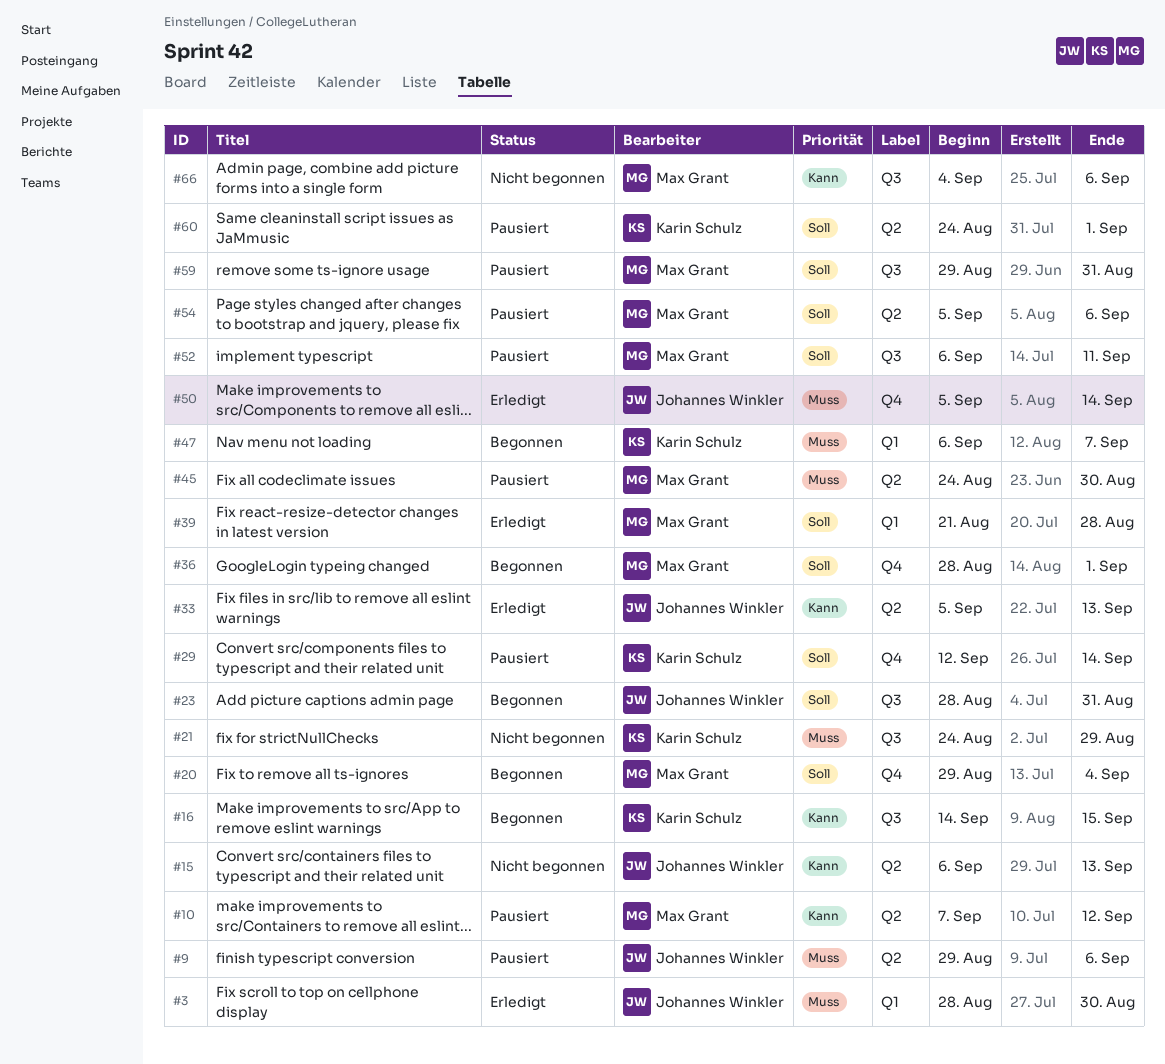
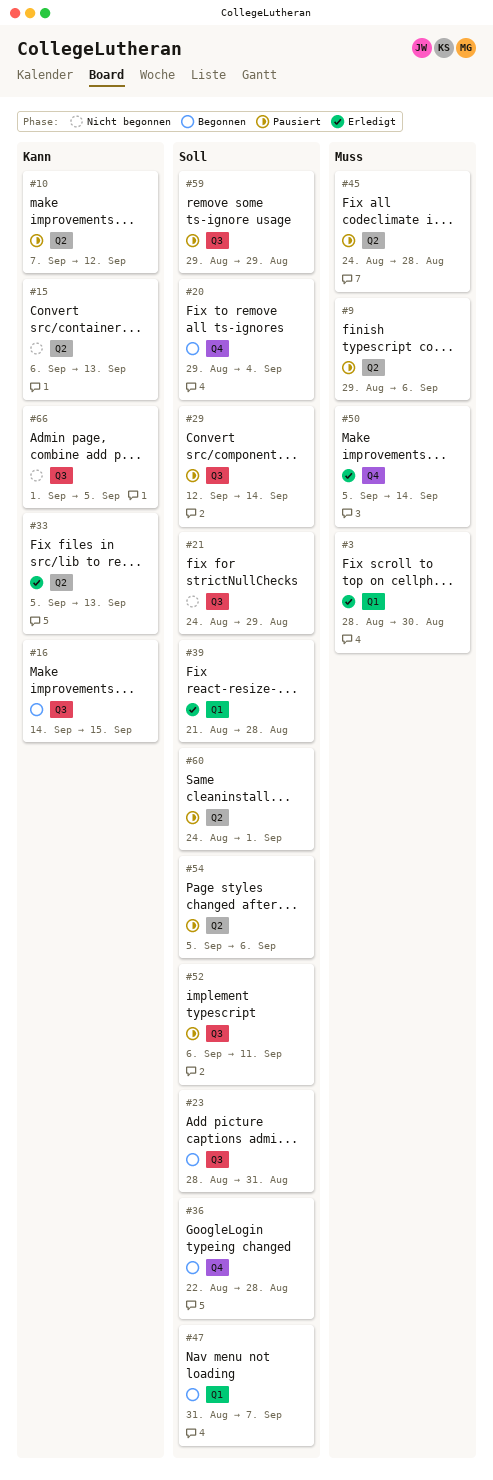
#21, priority: Muss -> Soll
#29, label: Q4 -> Q3
#36, start: Aug 28 -> Aug 22
#36, due: Sep 1 -> Aug 28
#45, due: Aug 30 -> Aug 28
#47, priority: Muss -> Soll
#47, start: Sep 6 -> Aug 31
#59, due: Aug 31 -> Aug 29
#66, start: Sep 4 -> Sep 1
#66, due: Sep 6 -> Sep 5

